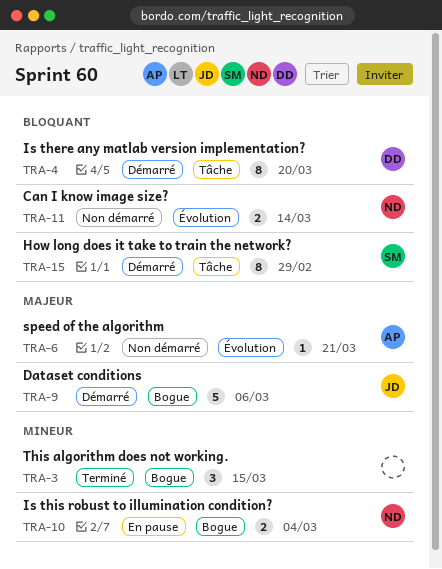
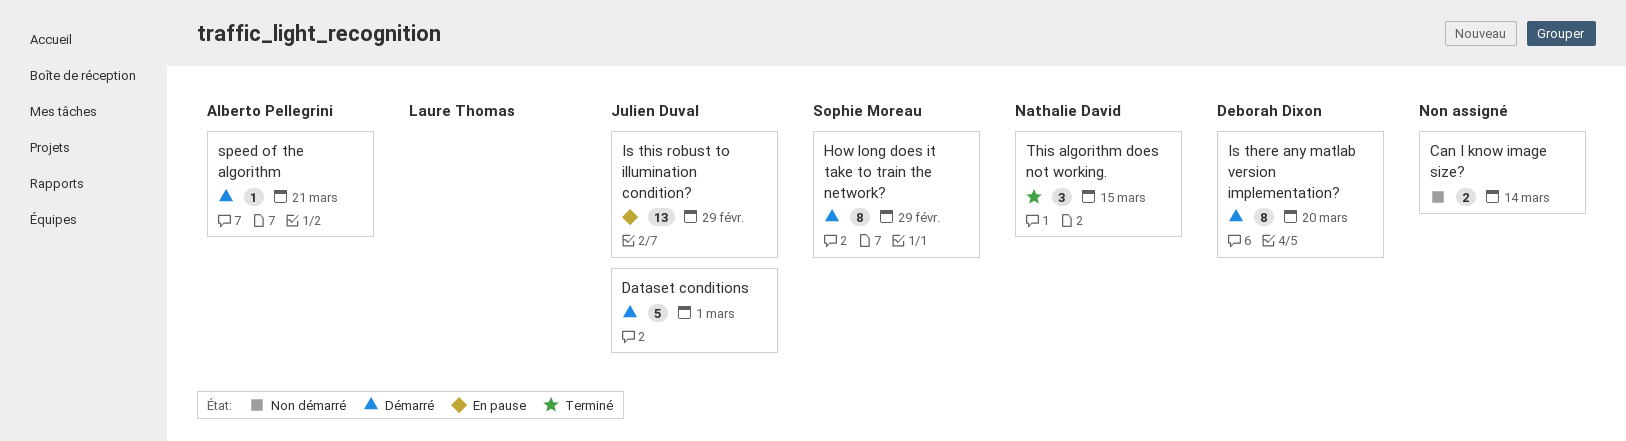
Can I know image size?, owner: Nathalie David -> none
Dataset conditions, due: Mar 6 -> Mar 1
Is this robust to illumination condition?, owner: Nathalie David -> Julien Duval
Is this robust to illumination condition?, estimate: 2 -> 13
Is this robust to illumination condition?, due: Mar 4 -> Feb 29
speed of the algorithm, status: Non démarré -> Démarré
This algorithm does not working., owner: none -> Nathalie David

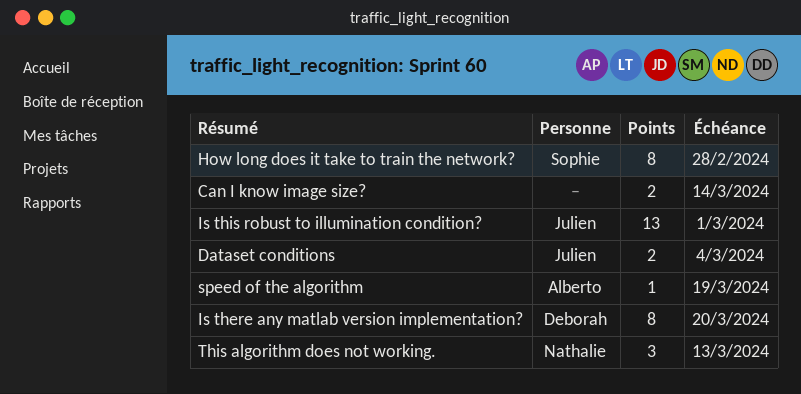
Dataset conditions, estimate: 5 -> 2
Dataset conditions, due: Mar 1 -> Mar 4
How long does it take to train the network?, due: Feb 29 -> Feb 28
Is this robust to illumination condition?, due: Feb 29 -> Mar 1
speed of the algorithm, due: Mar 21 -> Mar 19
This algorithm does not working., due: Mar 15 -> Mar 13

